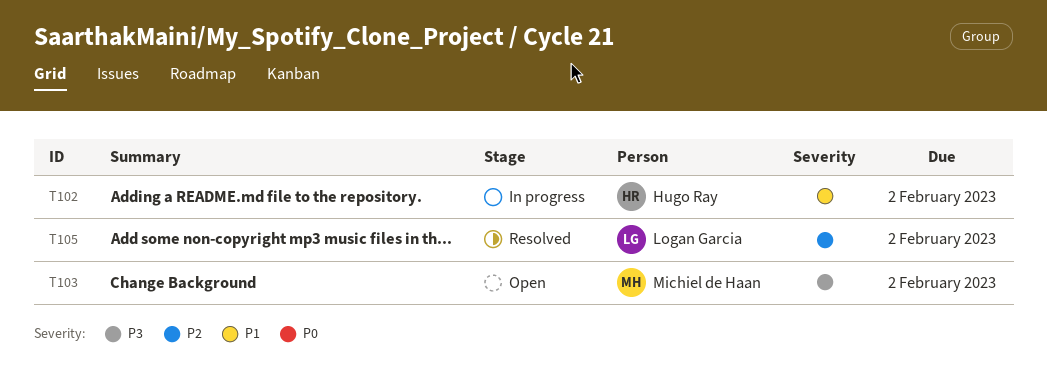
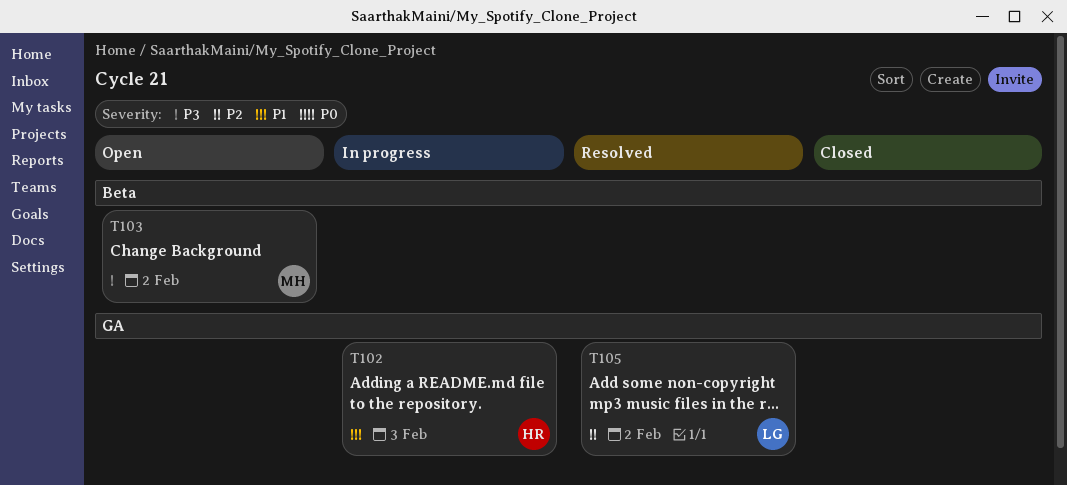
T102, due: Feb 2 -> Feb 3

